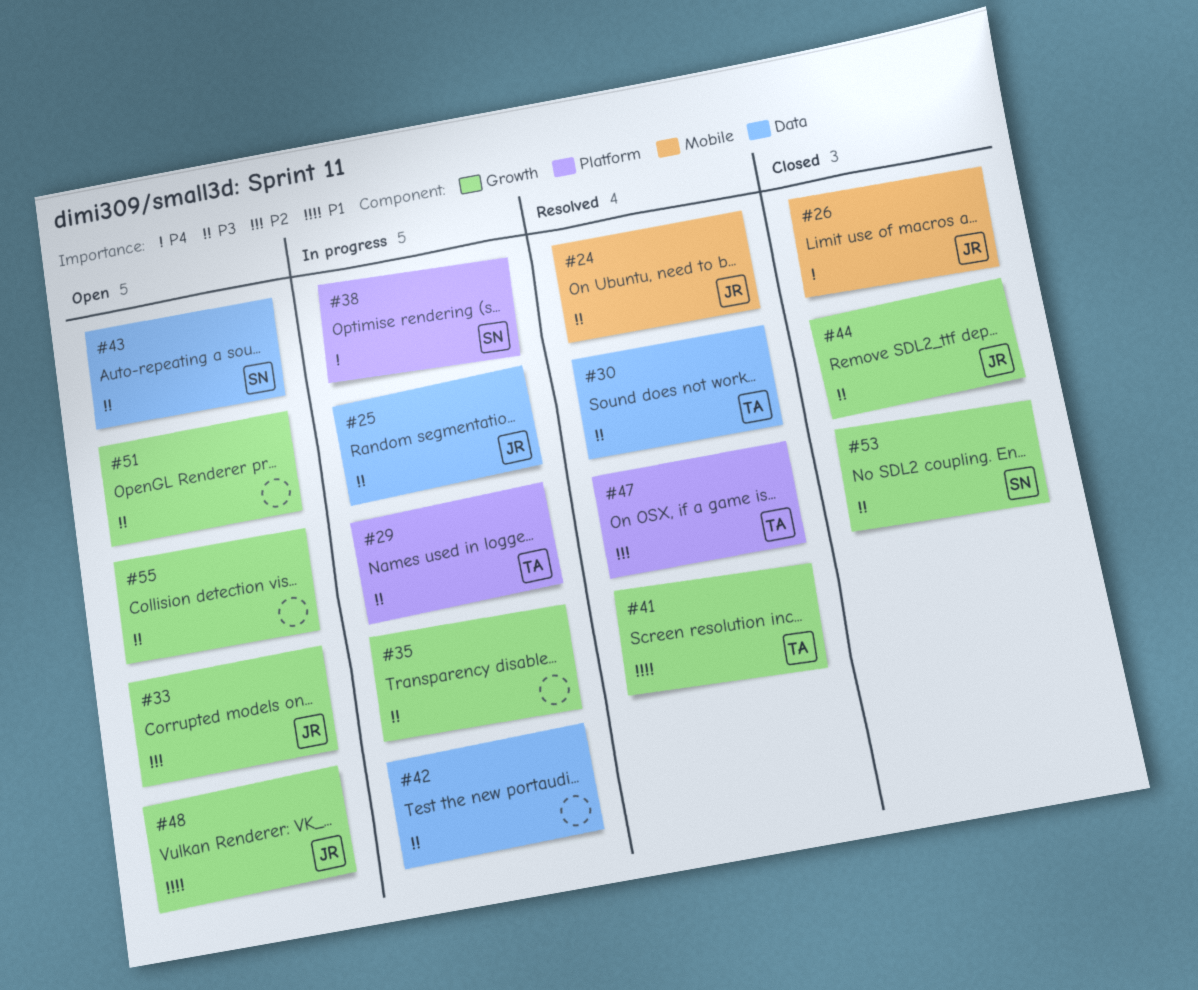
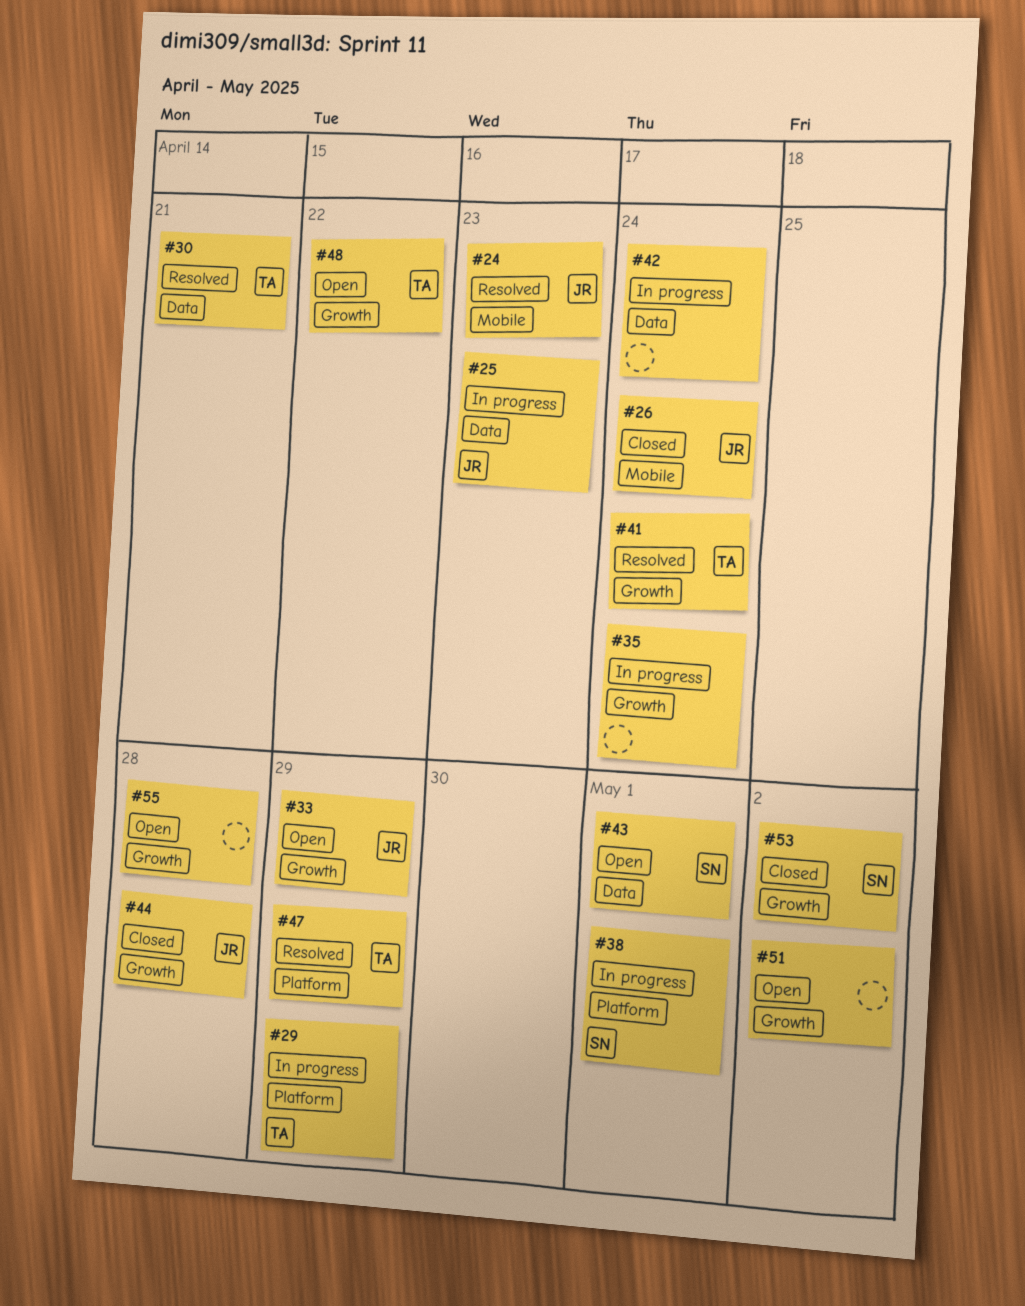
#48, owner: JR -> TA

